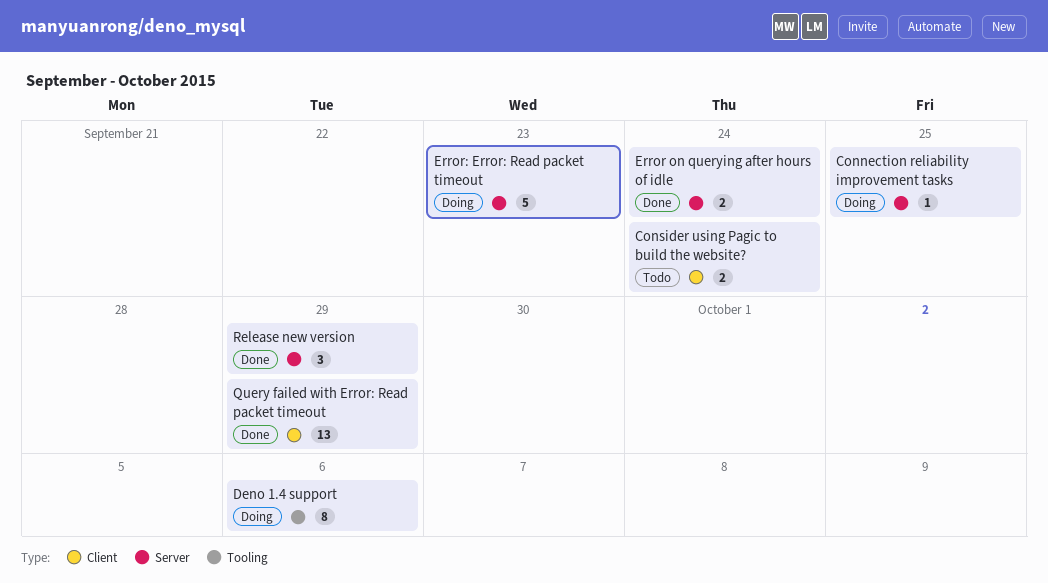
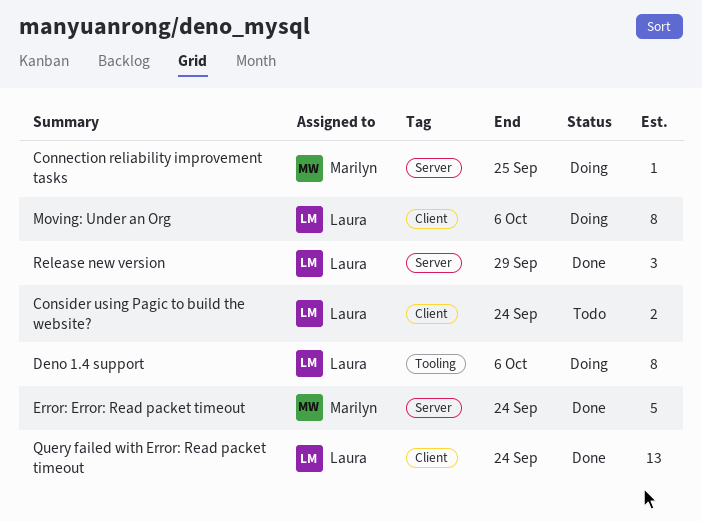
Error on querying after hours of idle: present -> none
Error: Error: Read packet timeout, status: Doing -> Done
Error: Error: Read packet timeout, due: Sep 23 -> Sep 24
Moving: Under an Org: none -> present
Query failed with Error: Read packet timeout, due: Sep 29 -> Sep 24

